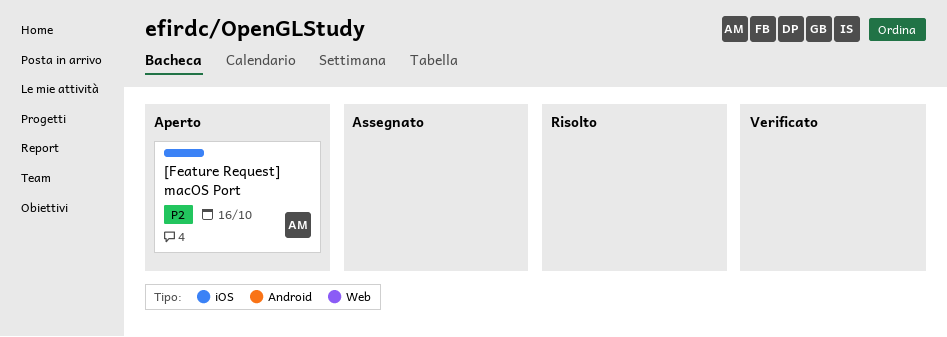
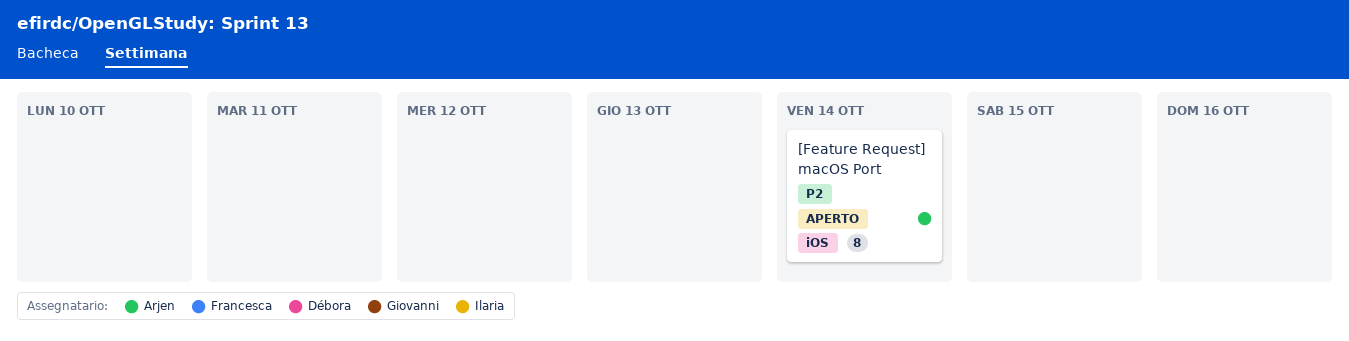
[Feature Request] macOS Port, due: Oct 16 -> Oct 14

